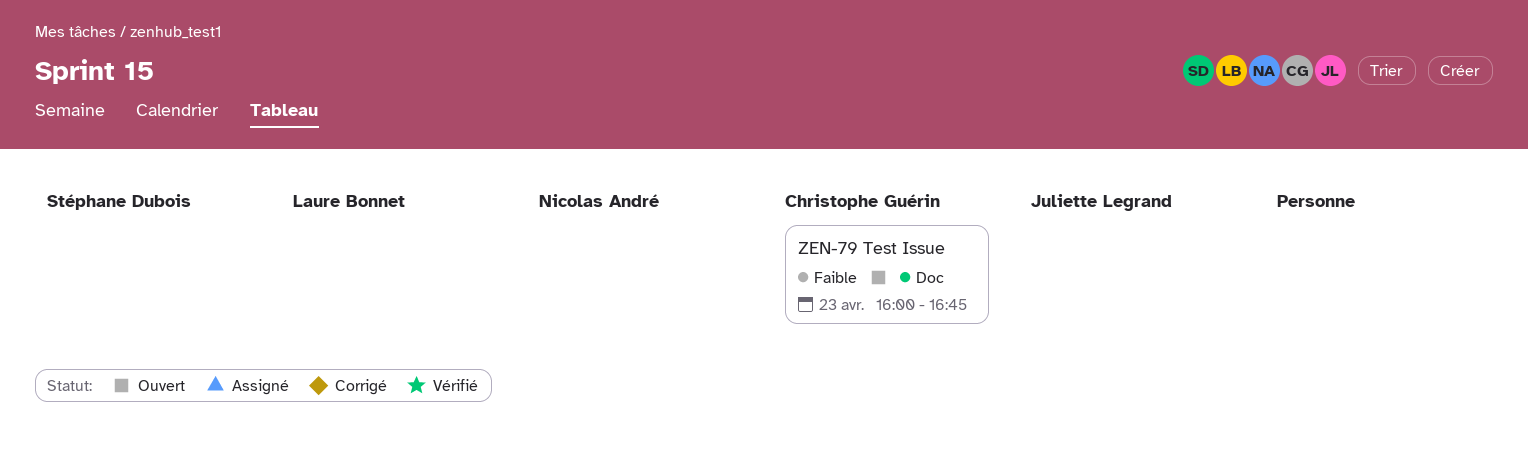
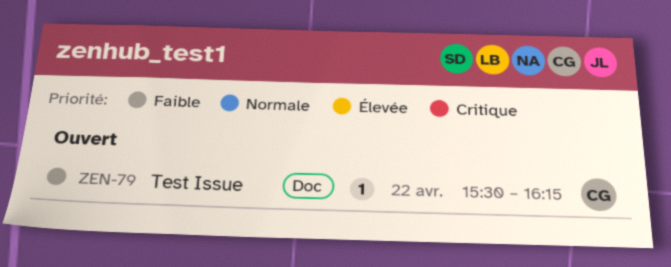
ZEN-79, day: Apr 23 -> Apr 22
ZEN-79, begins: 16:00 -> 15:30
ZEN-79, ends: 16:45 -> 16:15

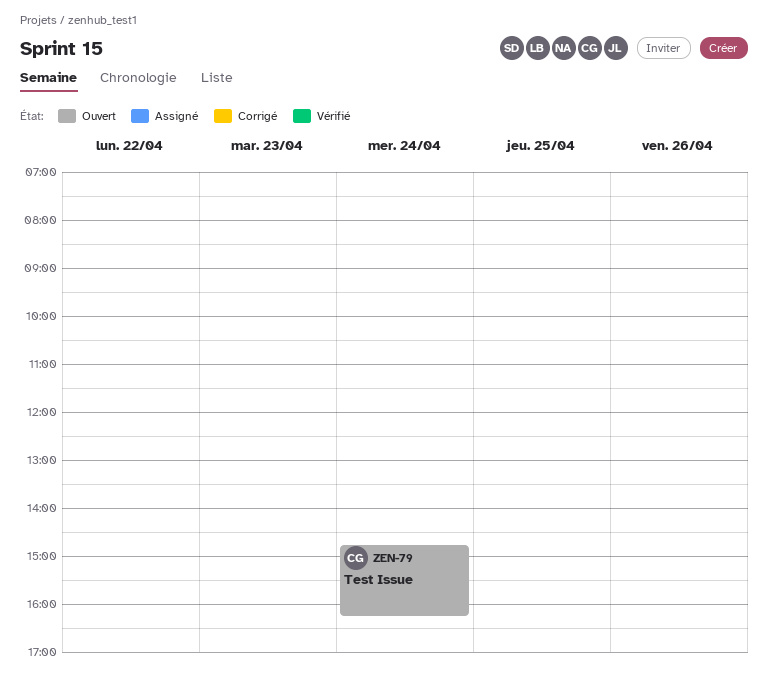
ZEN-79, day: Apr 22 -> Apr 24
ZEN-79, begins: 15:30 -> 14:45

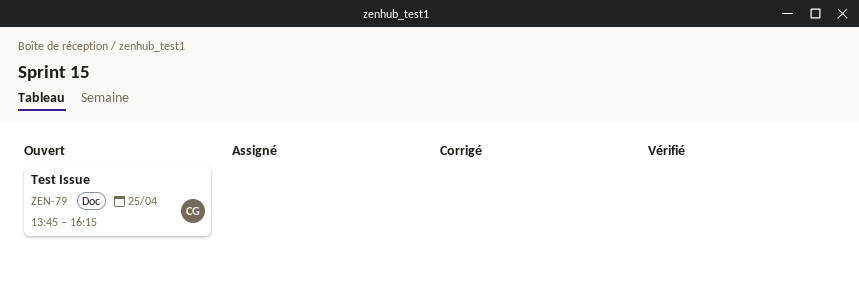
ZEN-79, day: Apr 24 -> Apr 25
ZEN-79, begins: 14:45 -> 13:45

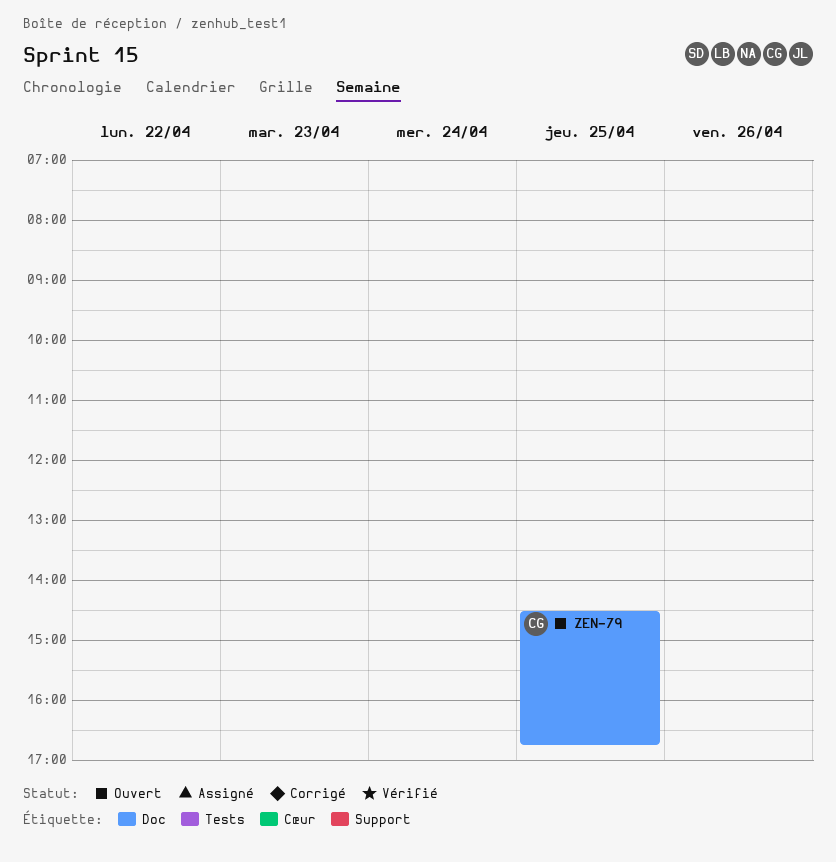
ZEN-79, begins: 13:45 -> 14:30
ZEN-79, ends: 16:15 -> 16:45

